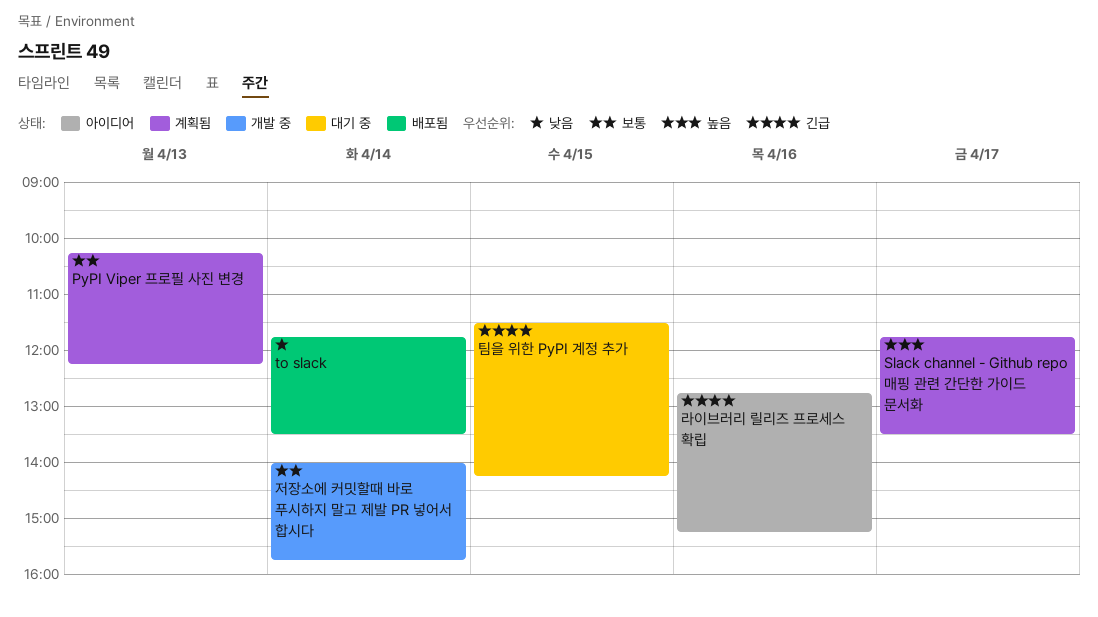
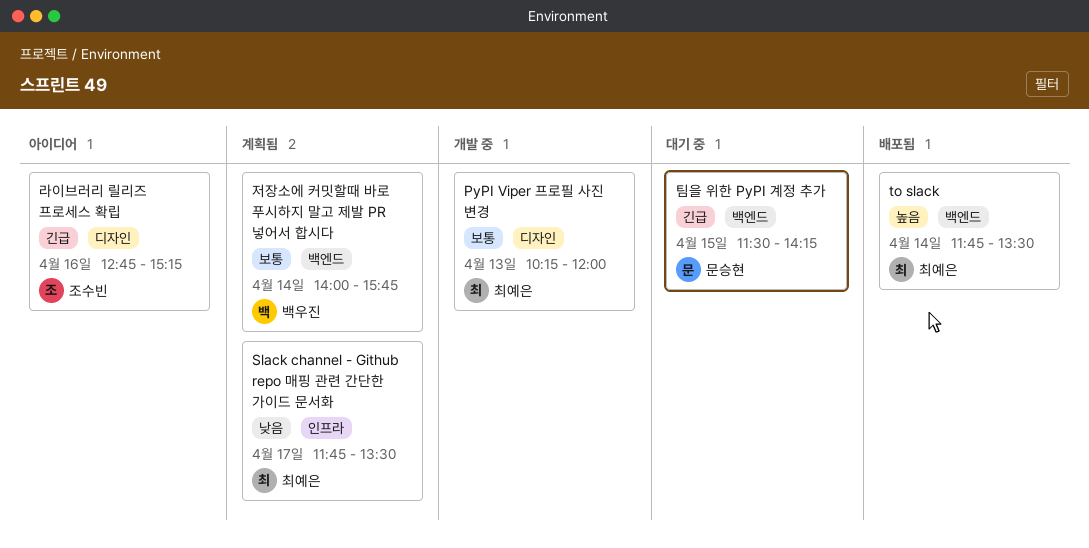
PyPI Viper 프로필 사진 변경, status: 계획됨 -> 개발 중
PyPI Viper 프로필 사진 변경, ends: 12:15 -> 12:00
Slack channel - Github repo 매핑 관련 간단한 가이드 문서화, priority: 높음 -> 낮음
to slack, priority: 낮음 -> 높음
저장소에 커밋할때 바로 푸시하지 말고 제발 PR 넣어서 합시다, status: 개발 중 -> 계획됨

